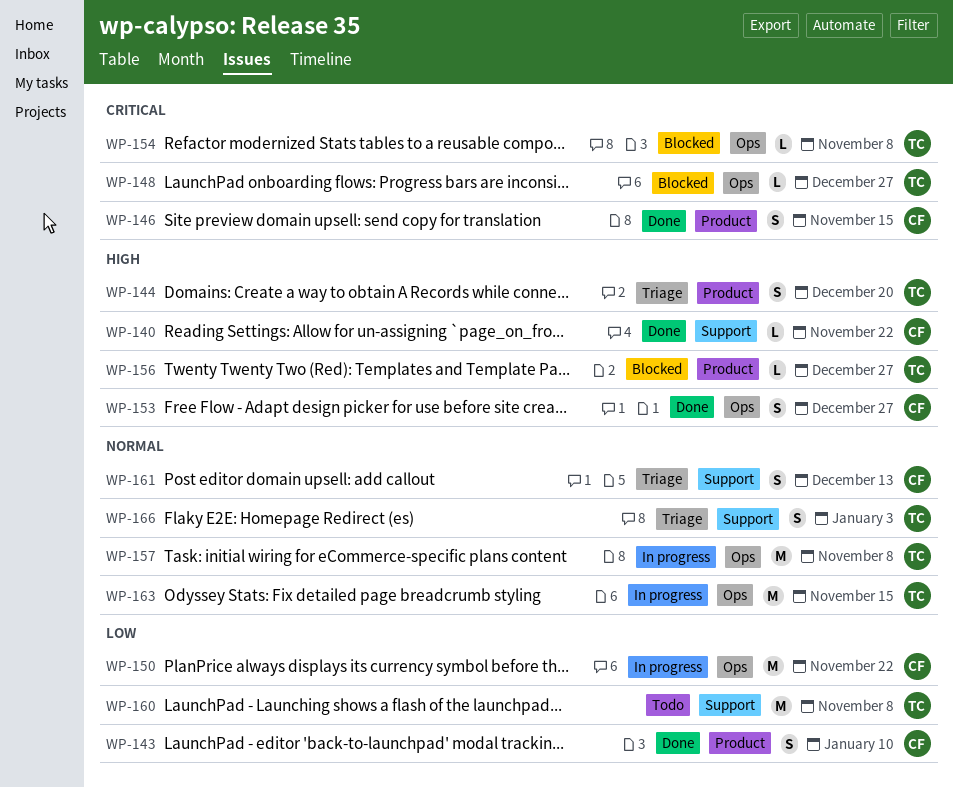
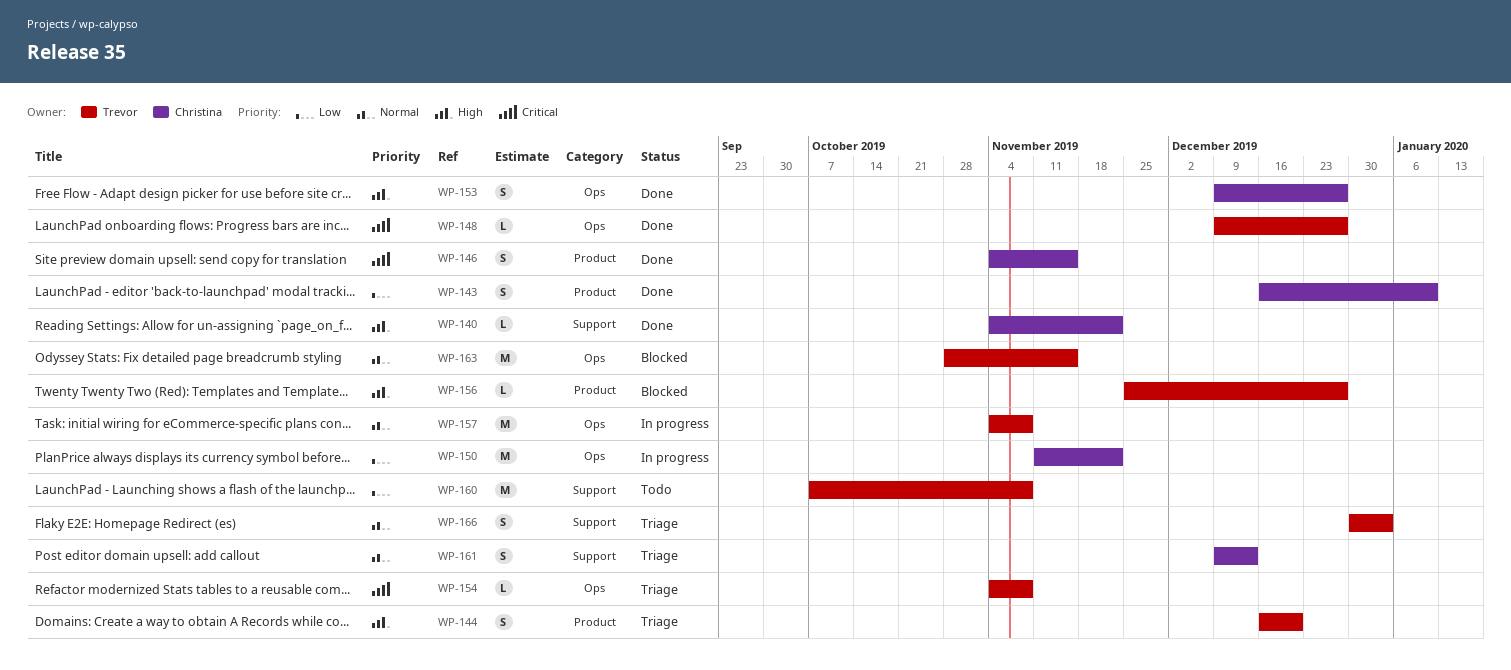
WP-148, status: Blocked -> Done
WP-154, status: Blocked -> Triage
WP-163, status: In progress -> Blocked

